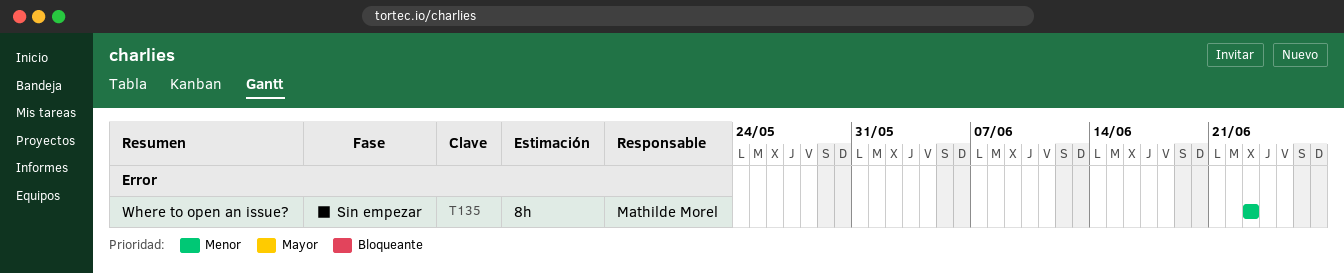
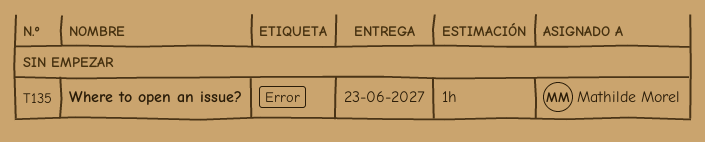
T135, estimate: 8h -> 1h

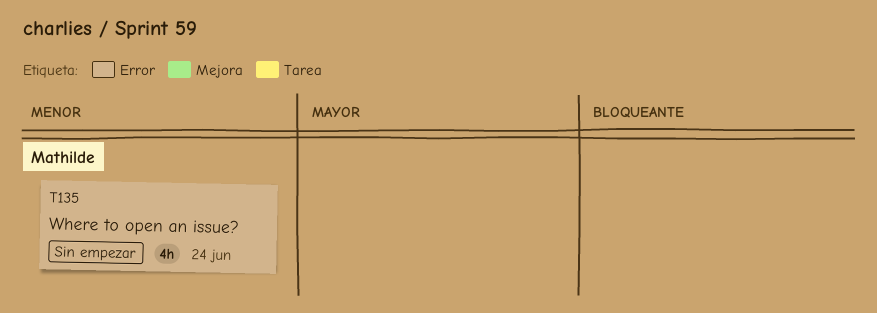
T135, estimate: 1h -> 4h
T135, due: Jun 23 -> Jun 24

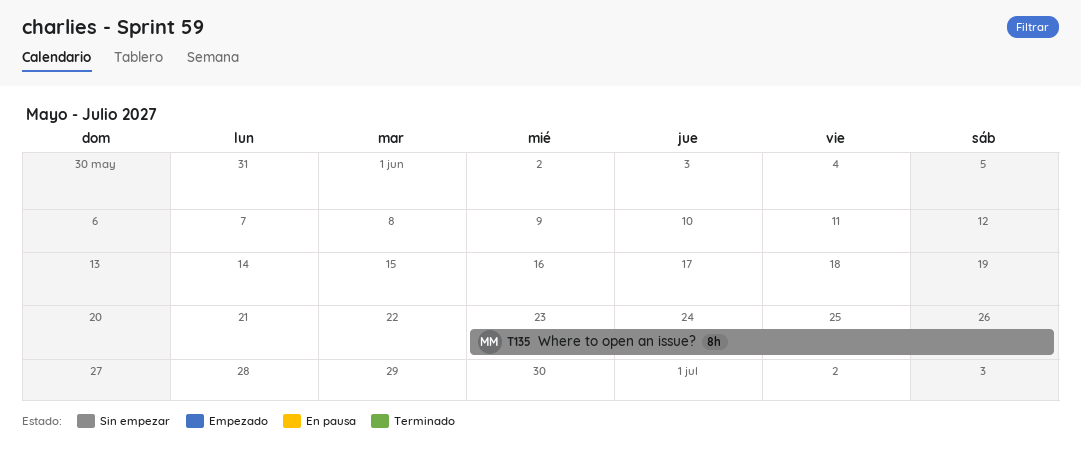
T135, estimate: 4h -> 8h
T135, due: Jun 24 -> Jun 26

